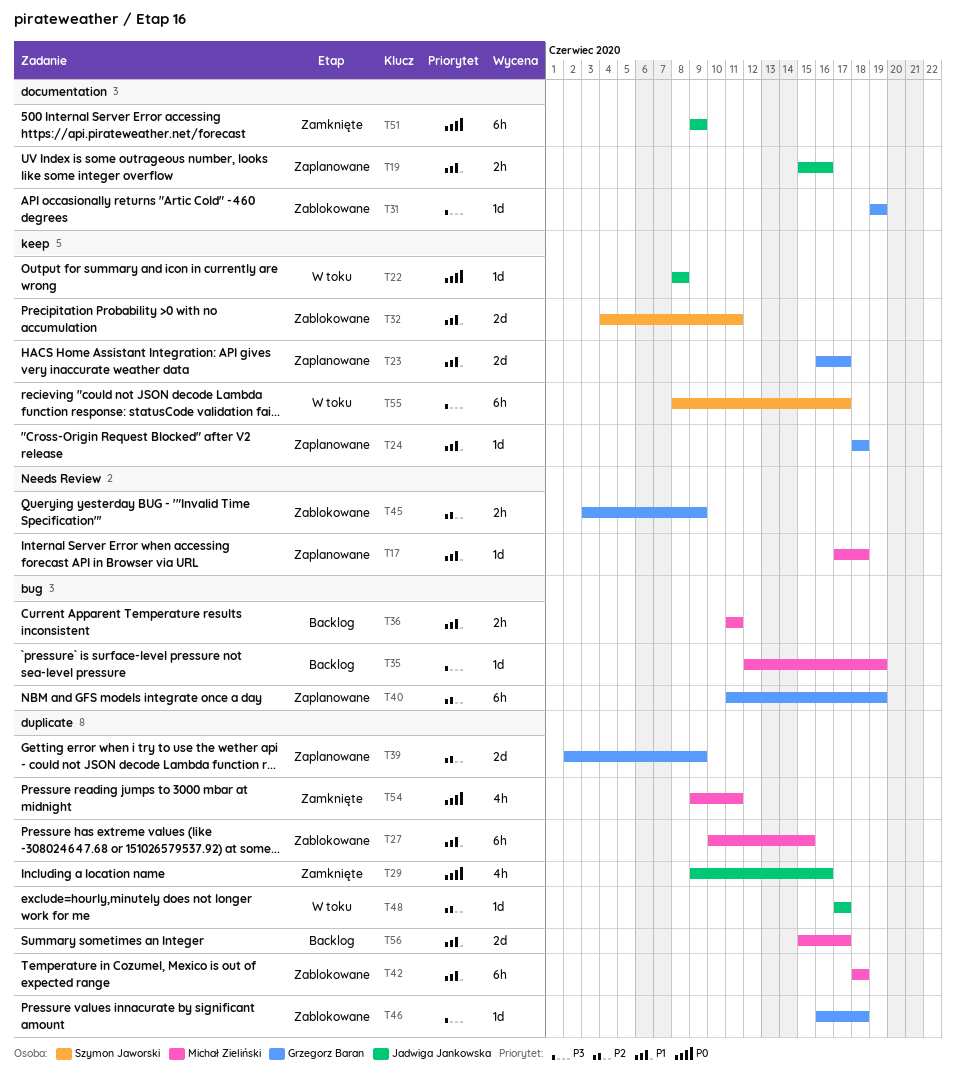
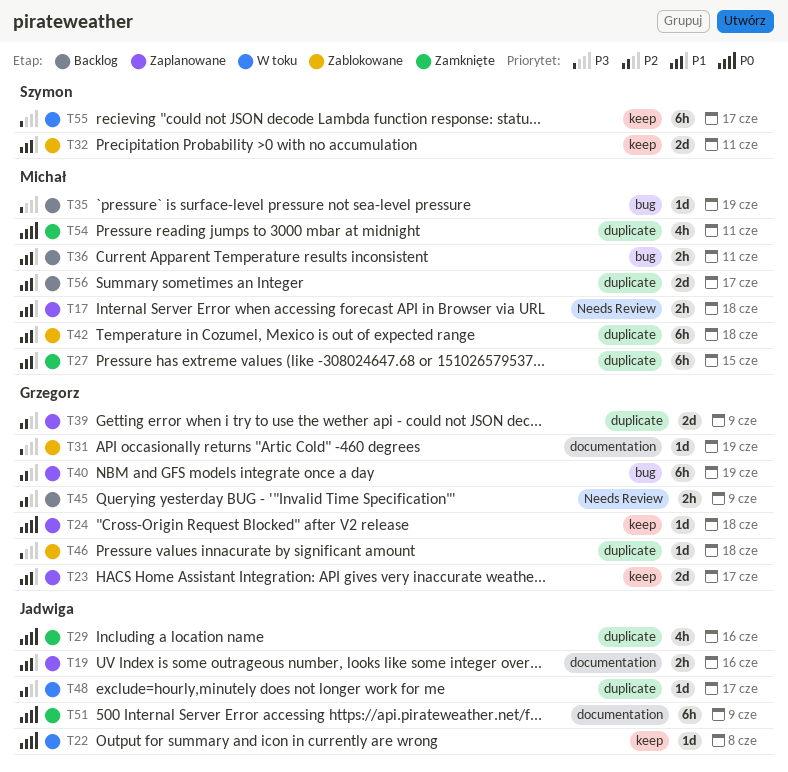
T17, estimate: 1d -> 2h
T24, priority: P1 -> P0
T27, status: Zablokowane -> Zamknięte
T45, status: Zablokowane -> Backlog

